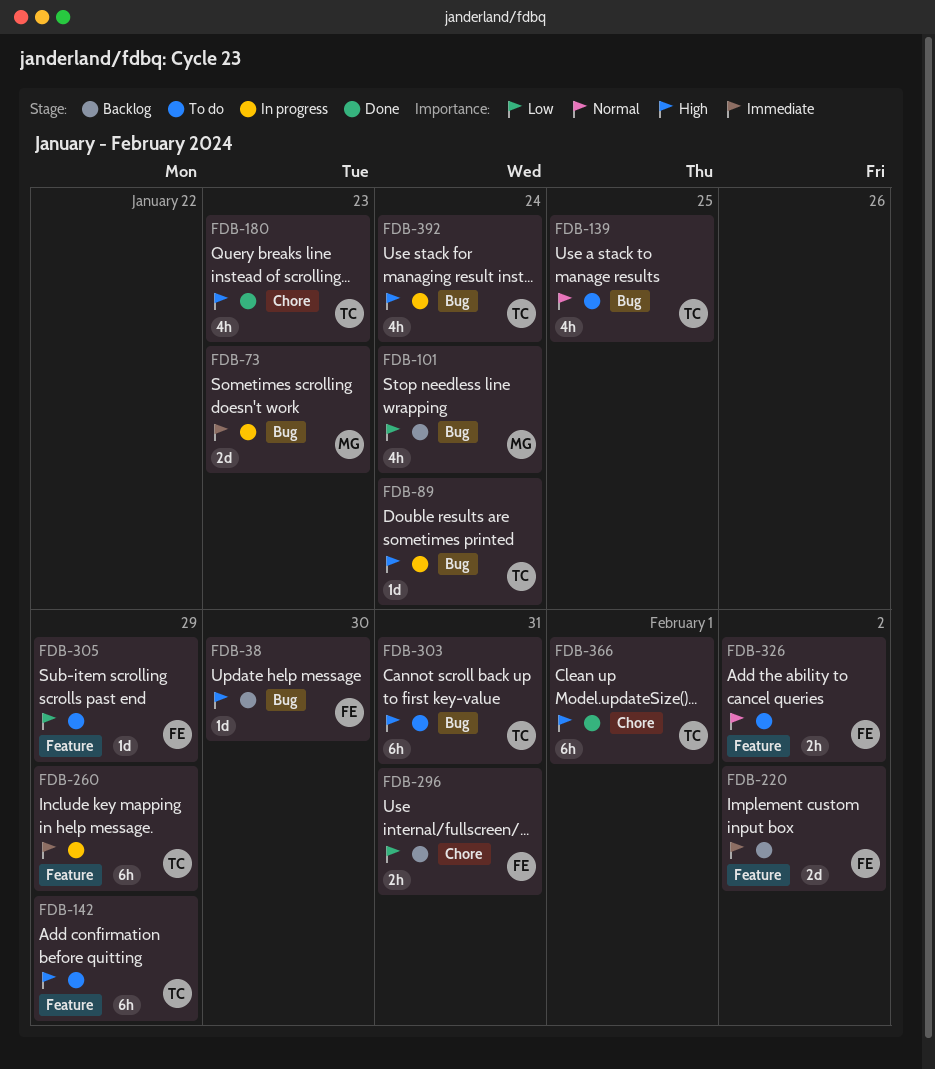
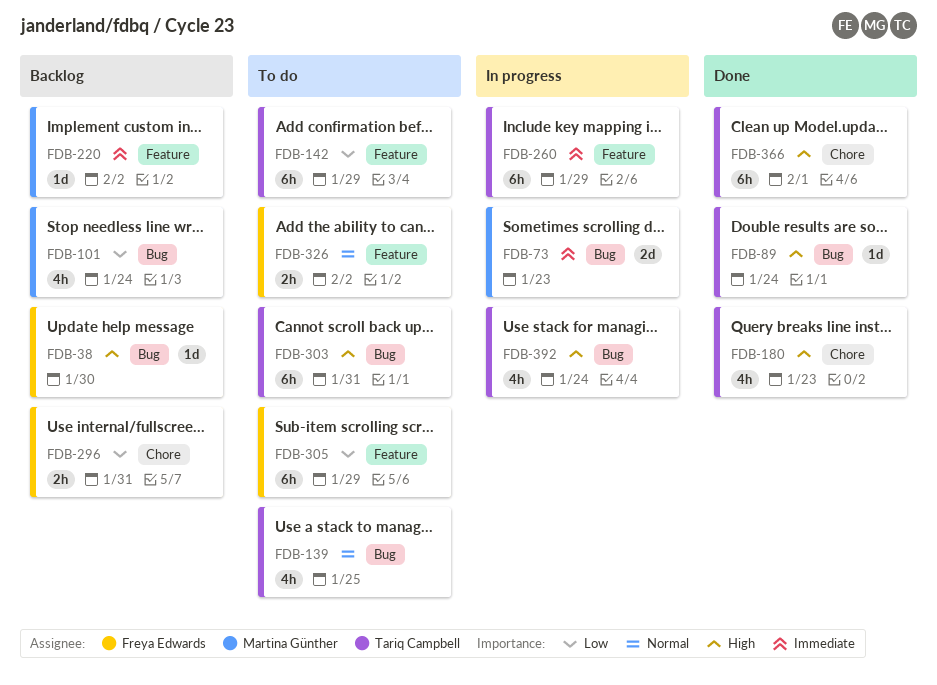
FDB-89, status: In progress -> Done
FDB-142, priority: High -> Low
FDB-220, owner: Freya Edwards -> Martina Günther
FDB-220, estimate: 2d -> 1d
FDB-305, estimate: 1d -> 6h

